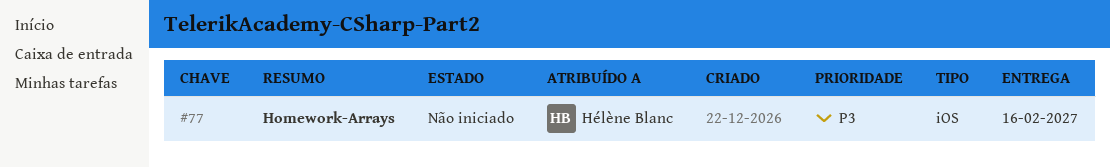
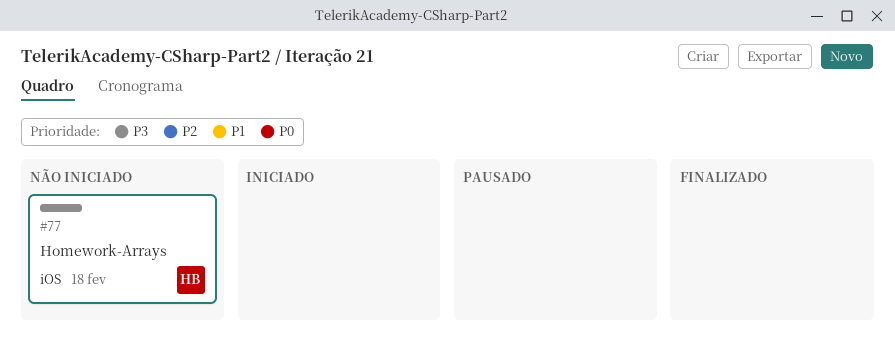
#77, due: Feb 16 -> Feb 18

